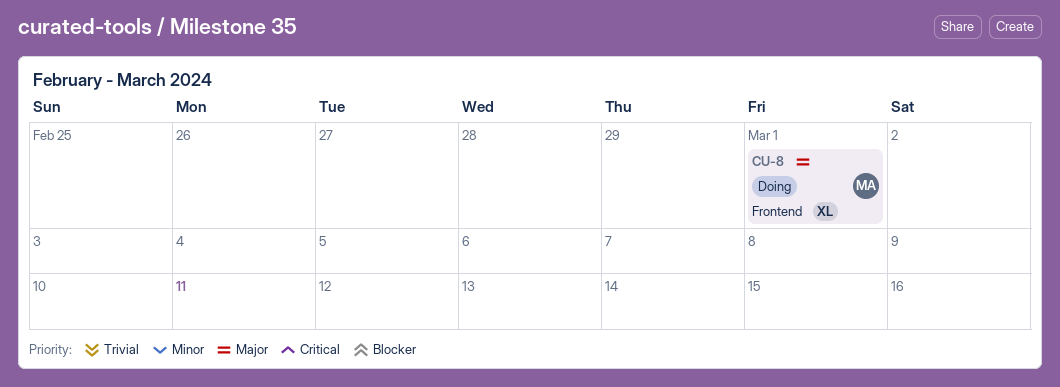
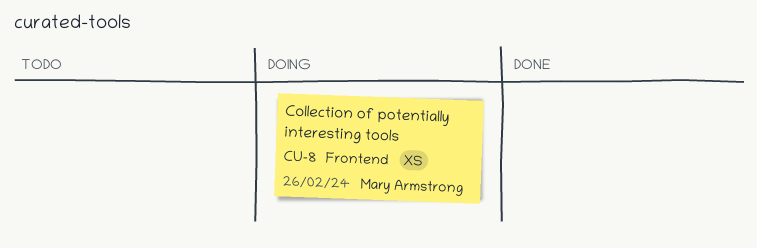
CU-8, estimate: XL -> XS
CU-8, due: Mar 1 -> Feb 26

